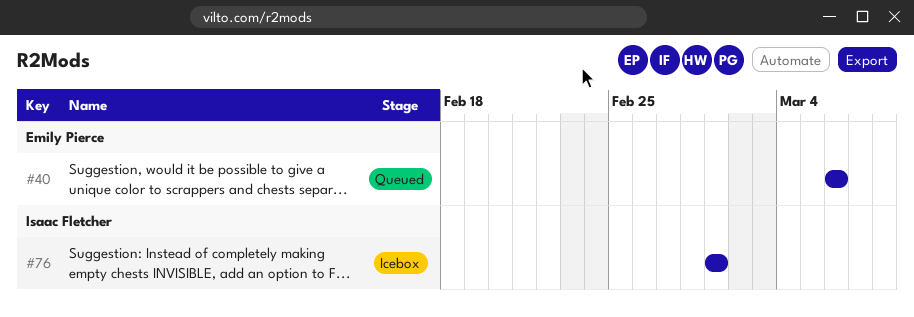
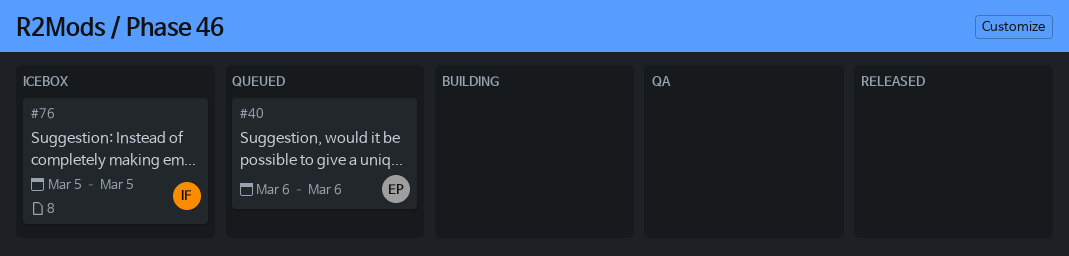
#76, start: Mar 1 -> Mar 5
#76, due: Mar 1 -> Mar 5

